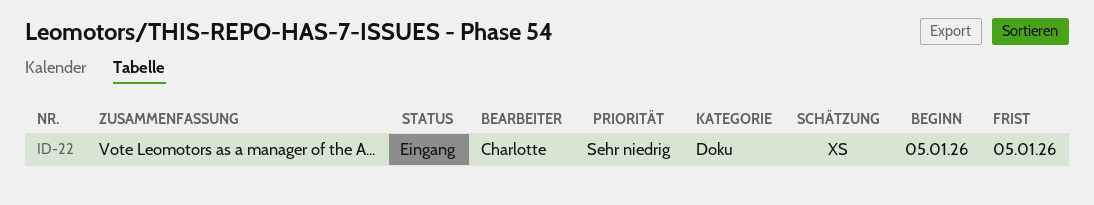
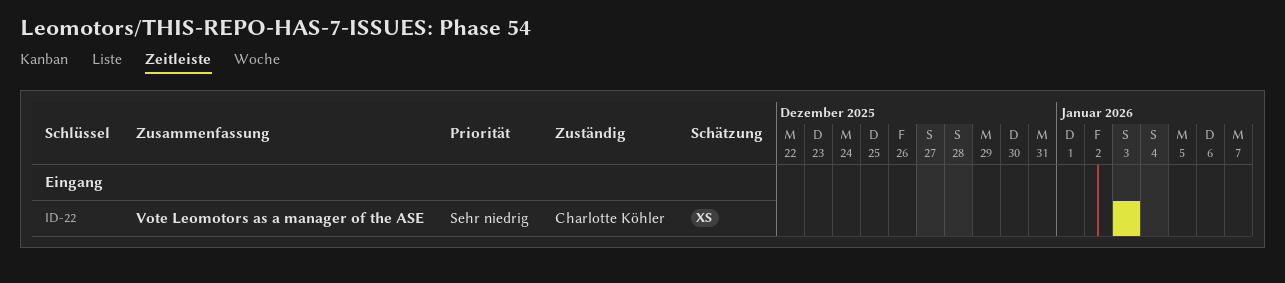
ID-22, start: Jan 5 -> Jan 3
ID-22, due: Jan 5 -> Jan 3

